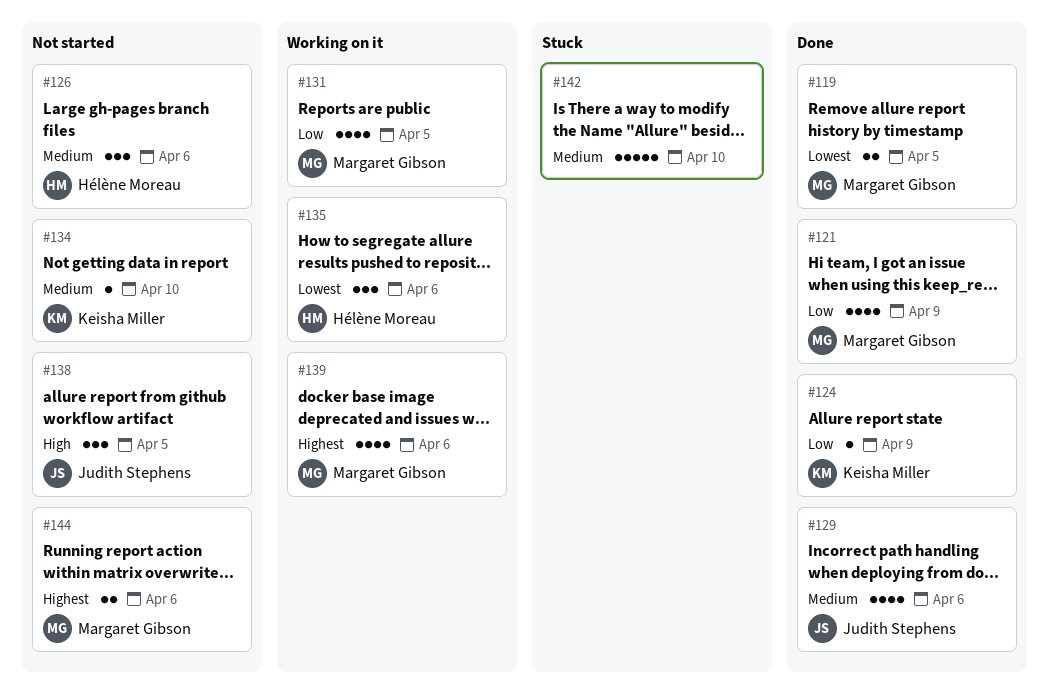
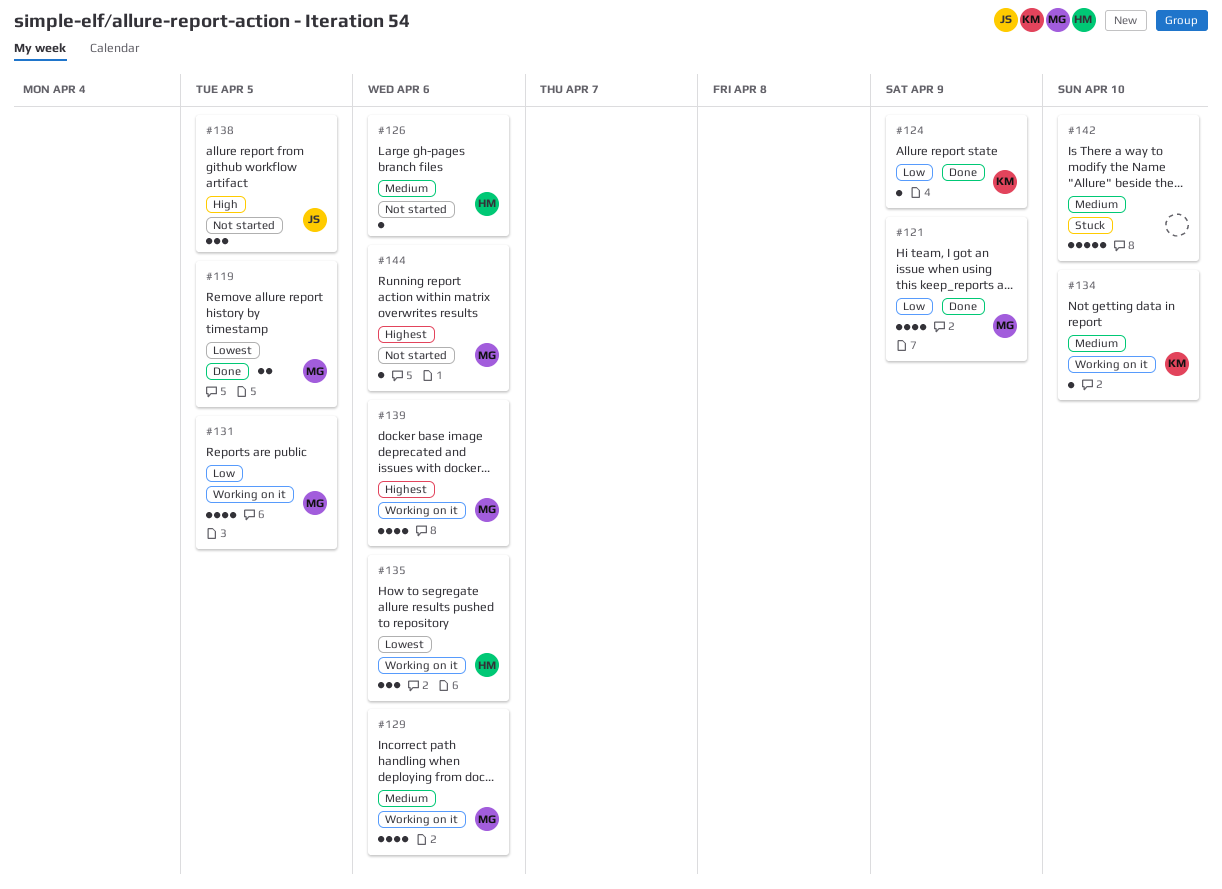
#126, estimate: 3 -> 1
#129, status: Done -> Working on it
#129, owner: Judith Stephens -> Margaret Gibson
#134, status: Not started -> Working on it
#144, estimate: 2 -> 1

